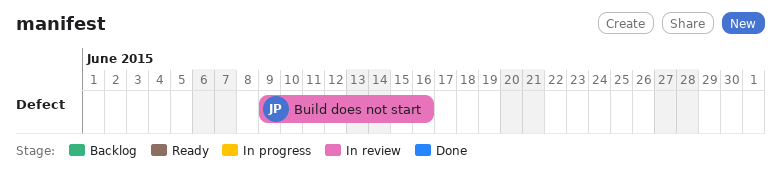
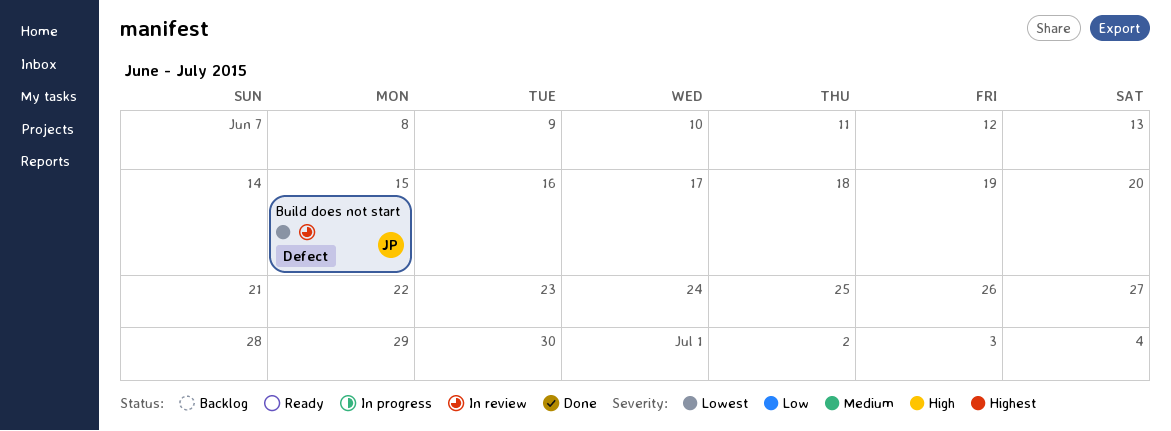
Build does not start, due: Jun 16 -> Jun 15

